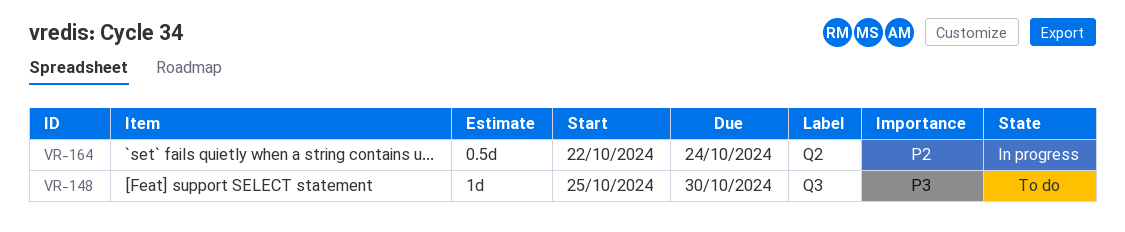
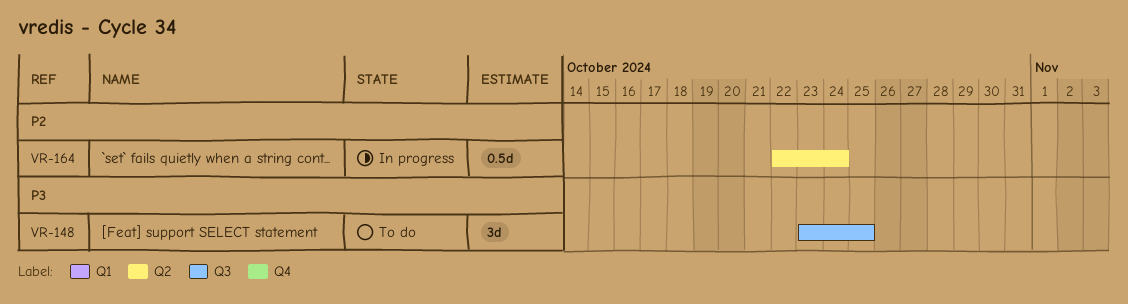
VR-148, estimate: 1d -> 3d
VR-148, start: Oct 25 -> Oct 23
VR-148, due: Oct 30 -> Oct 25

